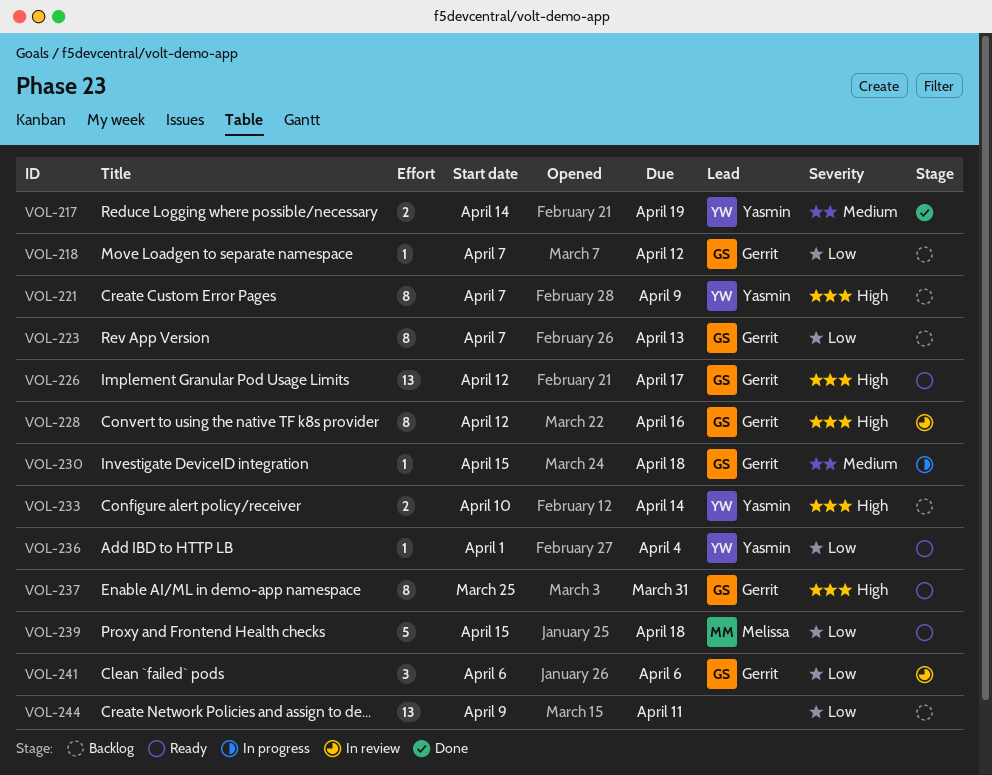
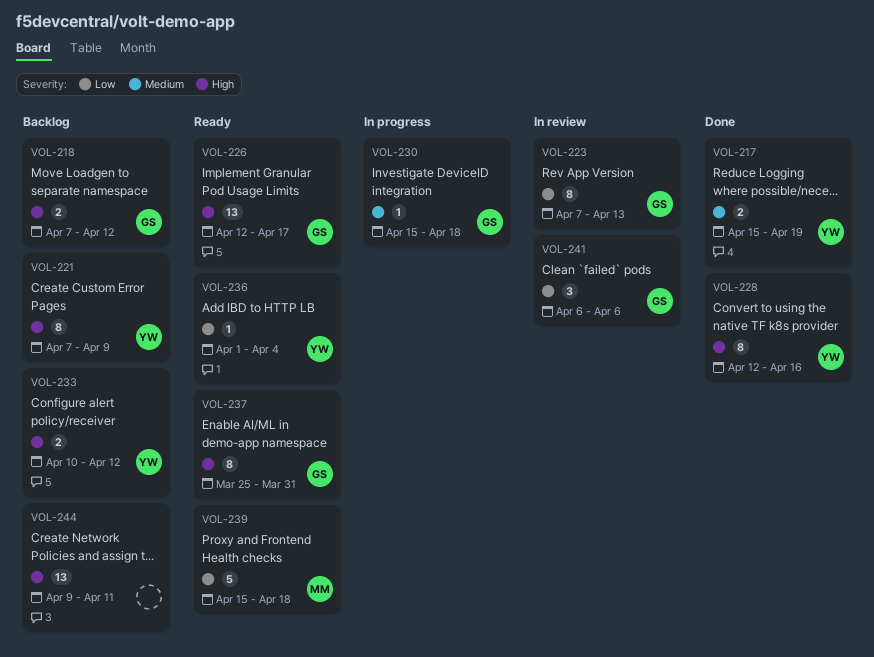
VOL-217, start: Apr 14 -> Apr 15
VOL-218, priority: Low -> High
VOL-218, estimate: 1 -> 2
VOL-223, status: Backlog -> In review
VOL-228, status: In review -> Done
VOL-228, owner: Gerrit -> Yasmin
VOL-233, due: Apr 14 -> Apr 12
VOL-244, priority: Low -> High

